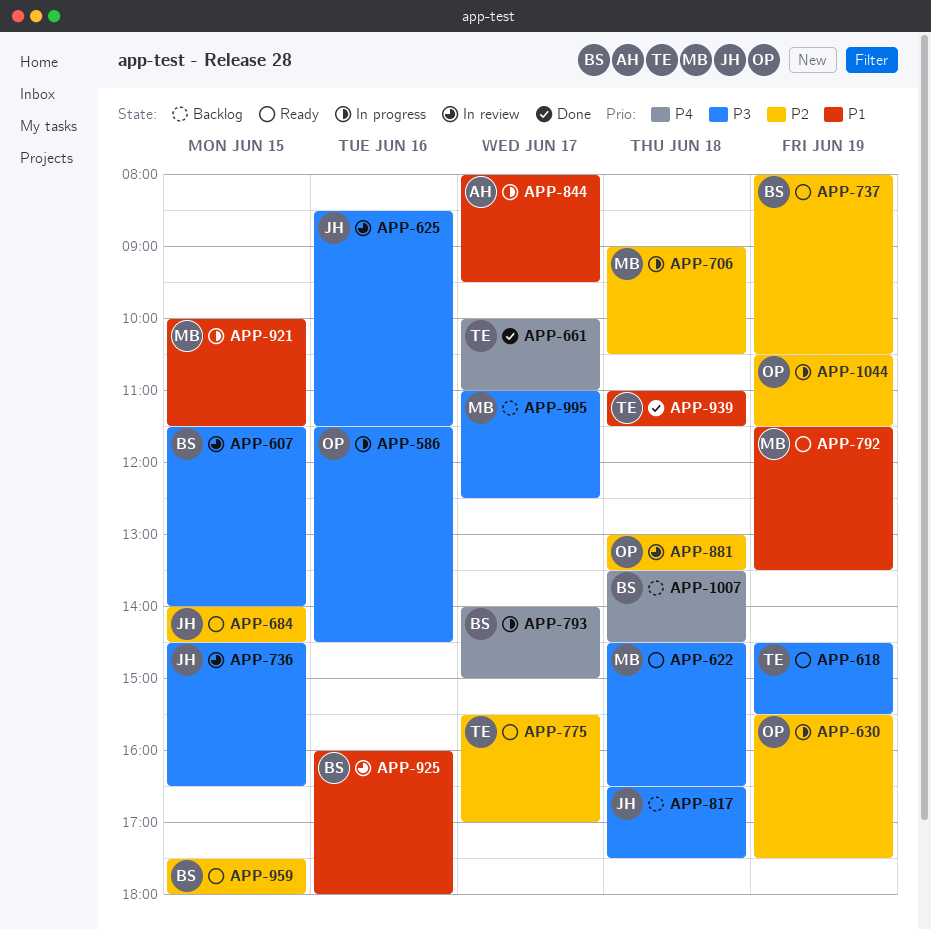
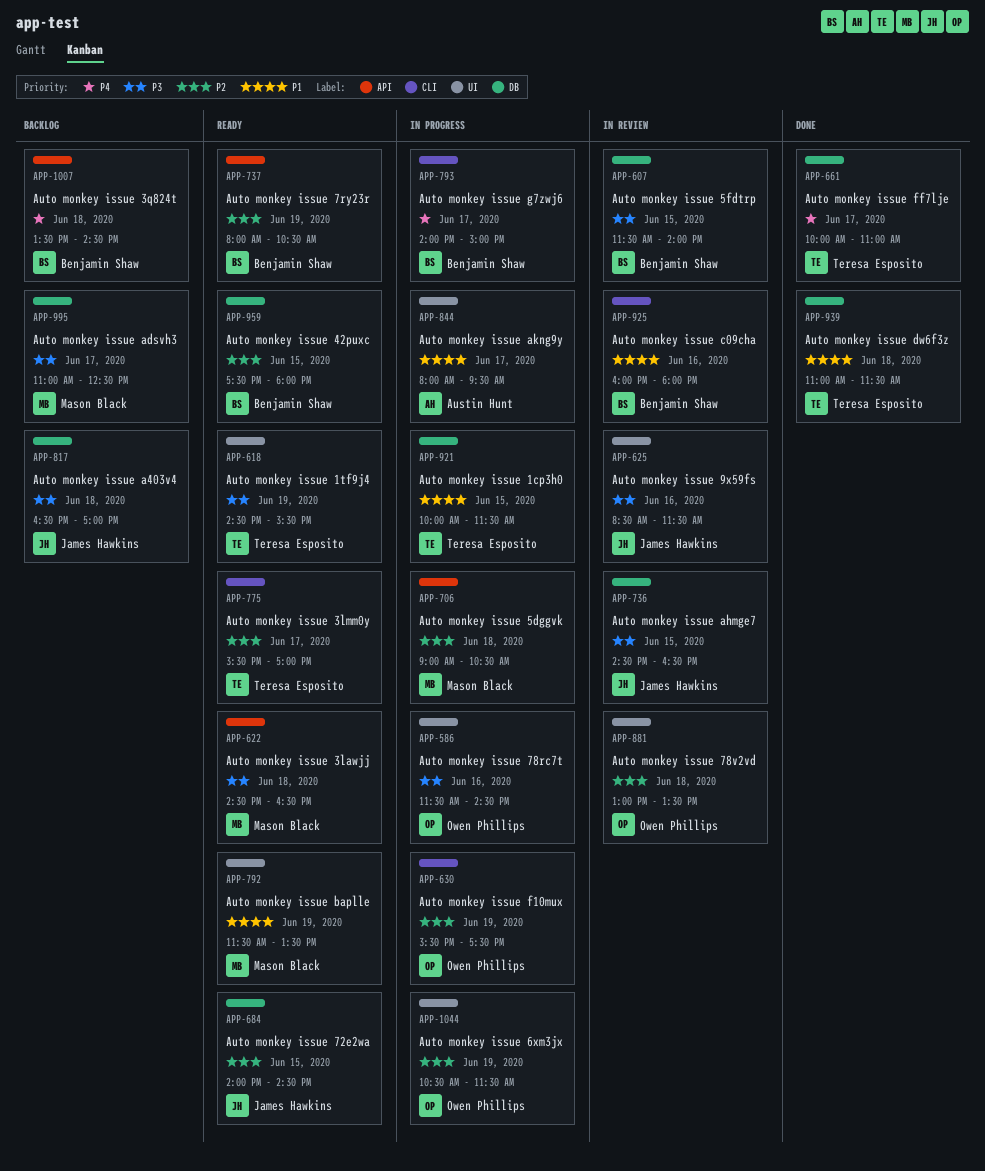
APP-817, ends: 17:30 -> 17:00
APP-921, owner: Mason Black -> Teresa Esposito

